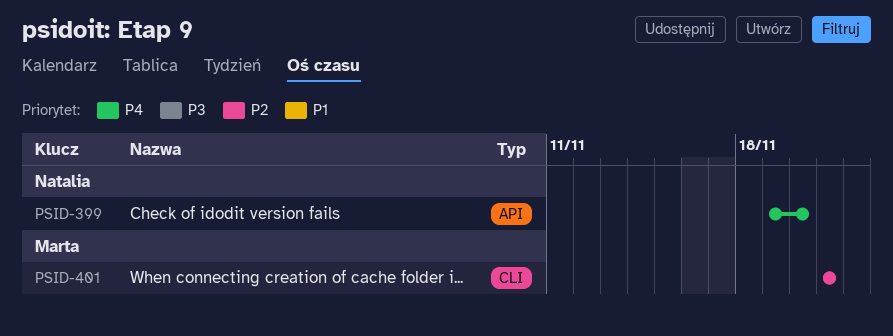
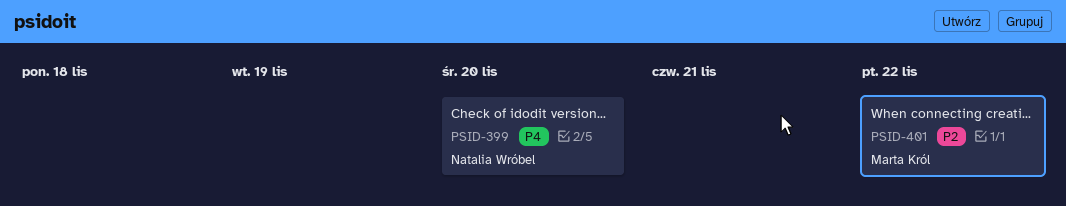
PSID-401, due: Nov 21 -> Nov 22

